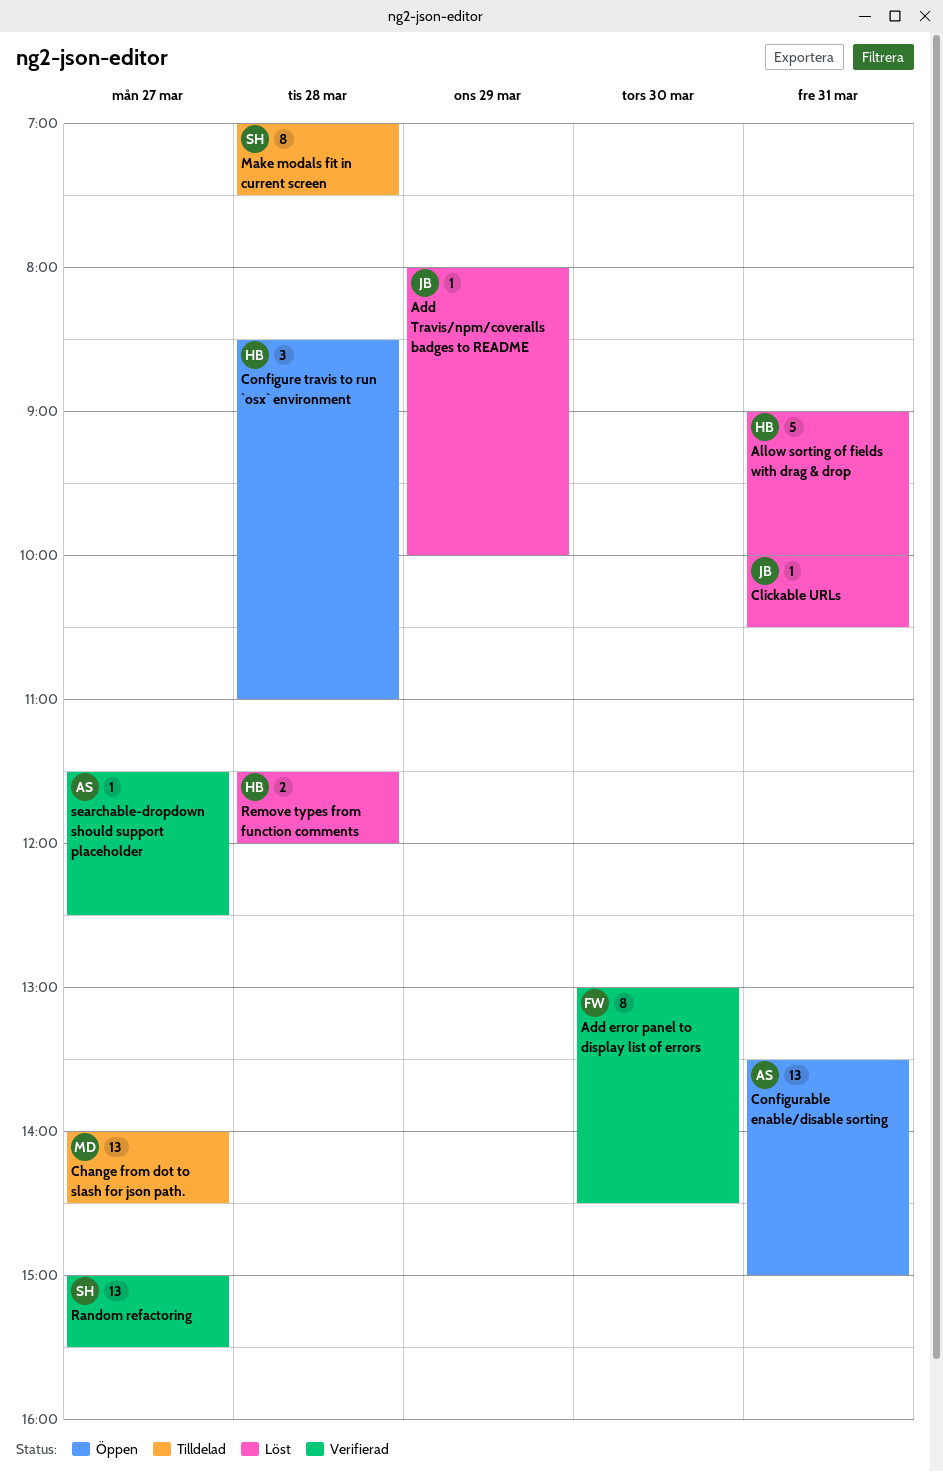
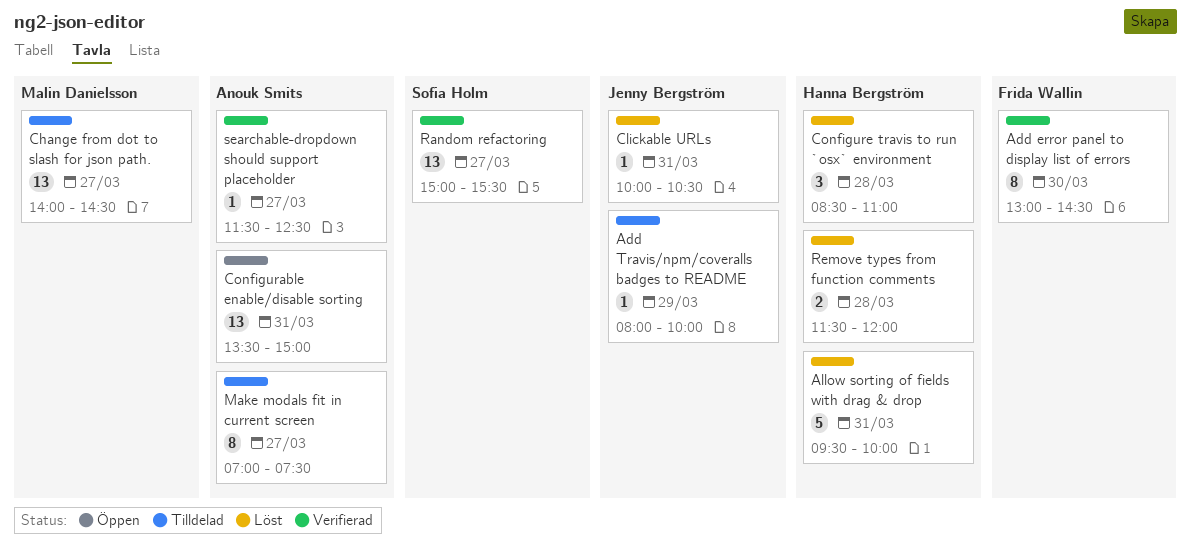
Add Travis/npm/coveralls badges to README, status: Löst -> Tilldelad
Allow sorting of fields with drag & drop, begins: 09:00 -> 09:30
Configure travis to run `osx` environment, status: Öppen -> Löst
Make modals fit in current screen, owner: Sofia Holm -> Anouk Smits
Make modals fit in current screen, day: Mar 28 -> Mar 27

